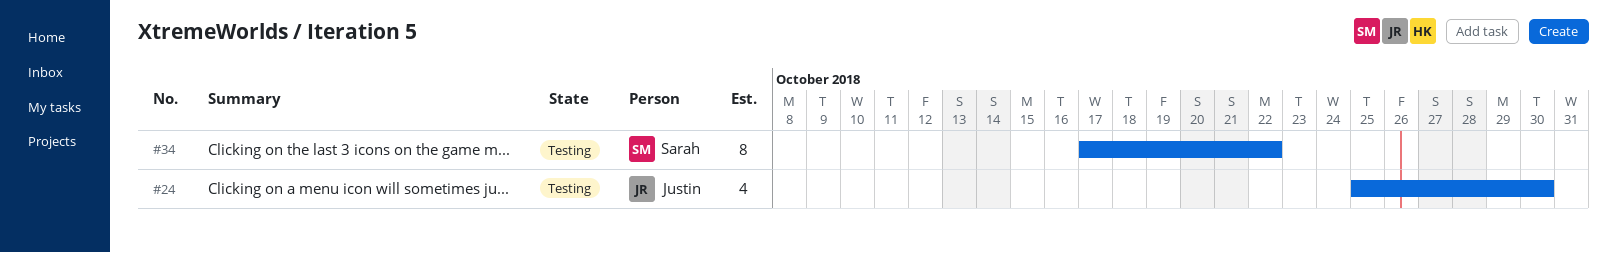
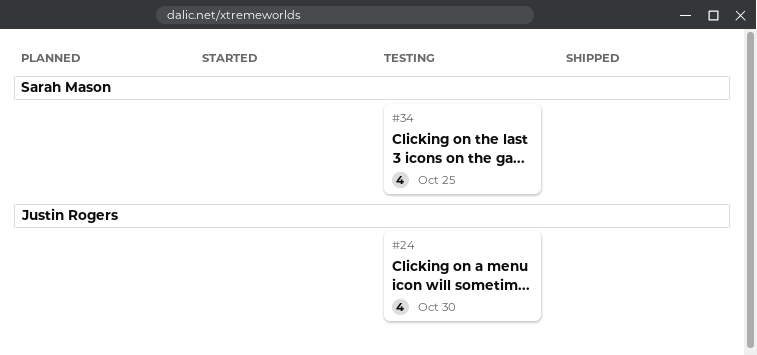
#34, estimate: 8 -> 4
#34, due: Oct 22 -> Oct 25

